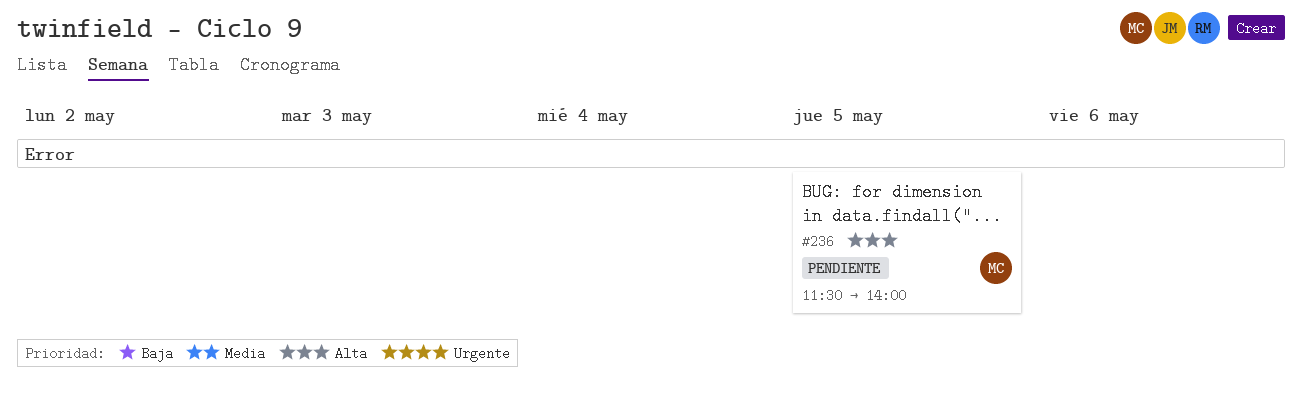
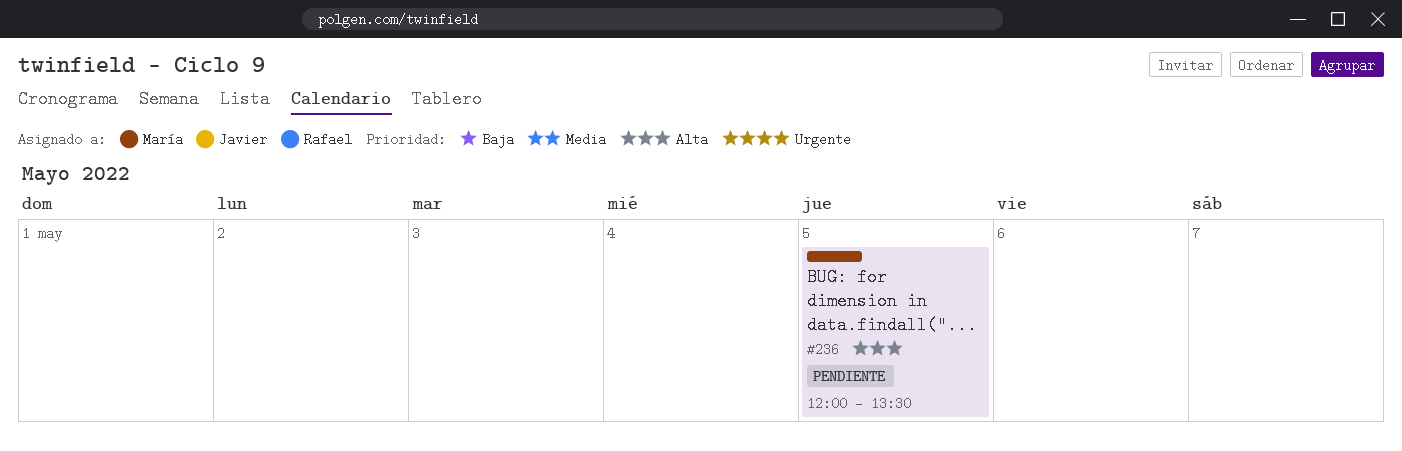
#236, begins: 11:30 -> 12:00
#236, ends: 14:00 -> 13:30

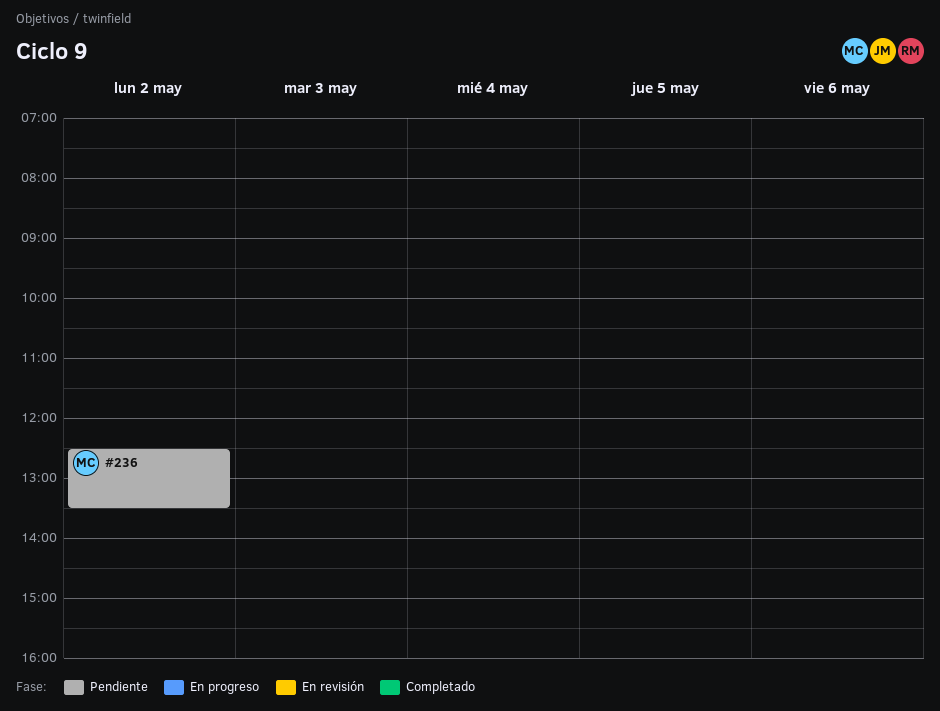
#236, day: May 5 -> May 2
#236, begins: 12:00 -> 12:30

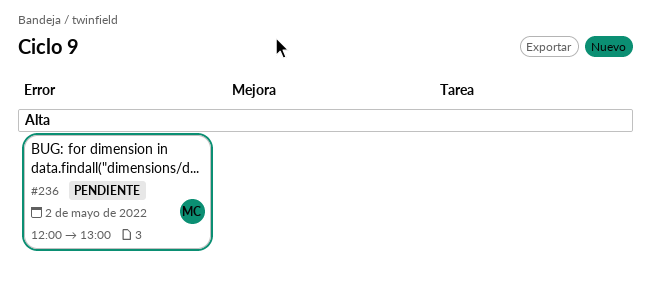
#236, begins: 12:30 -> 12:00
#236, ends: 13:30 -> 13:00

